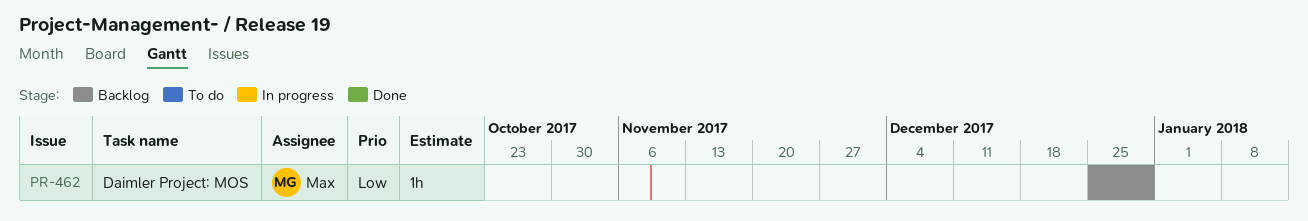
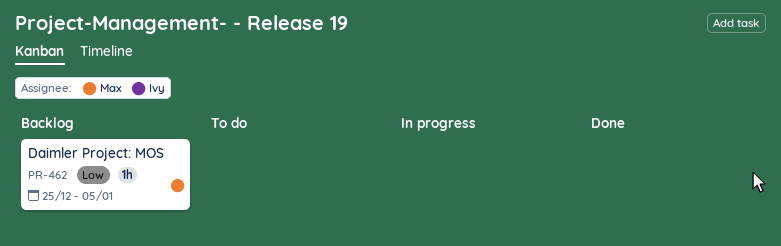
PR-462, due: Dec 29 -> Jan 5

